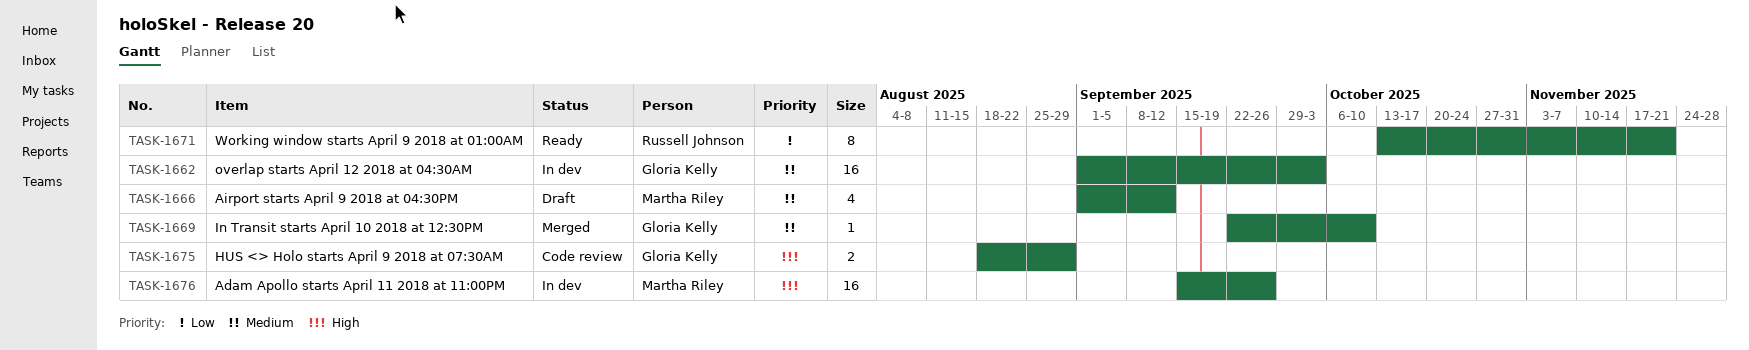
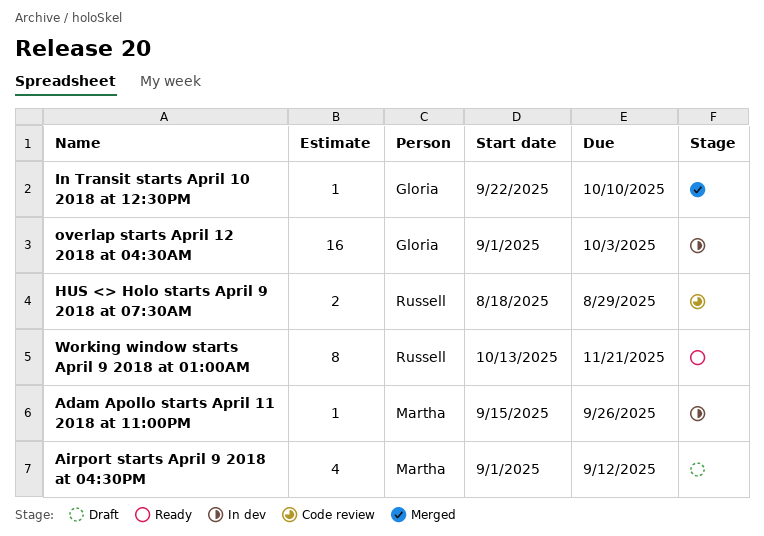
Adam Apollo starts April 11 2018 at 11:00PM, estimate: 16 -> 1
HUS <> Holo starts April 9 2018 at 07:30AM, owner: Gloria Kelly -> Russell Johnson

